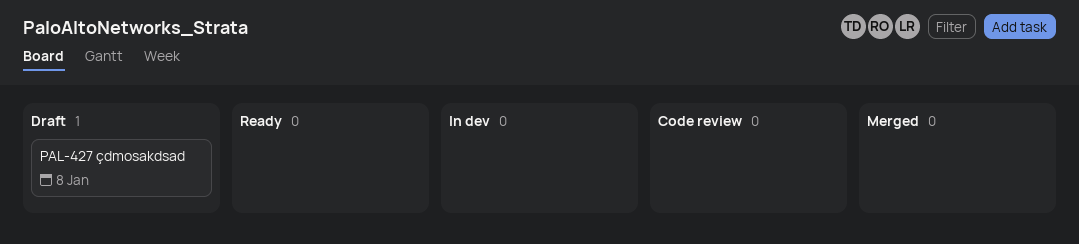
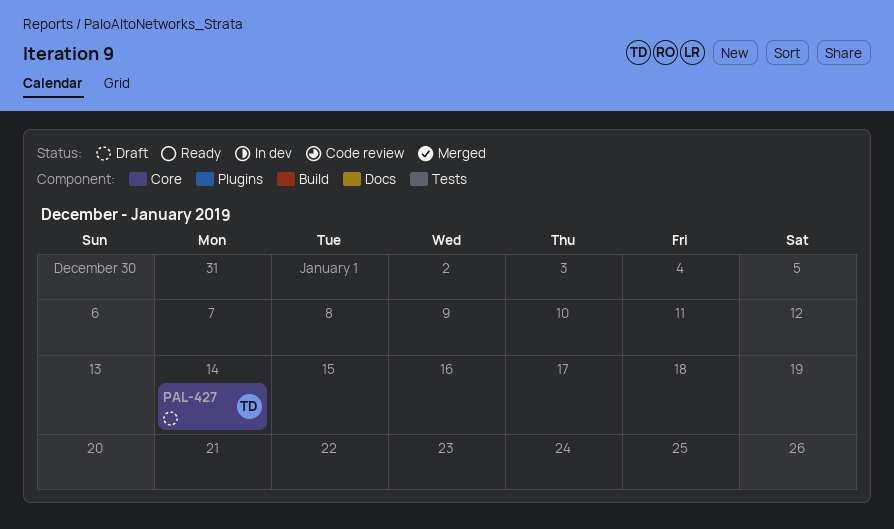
PAL-427, due: Jan 8 -> Jan 14

